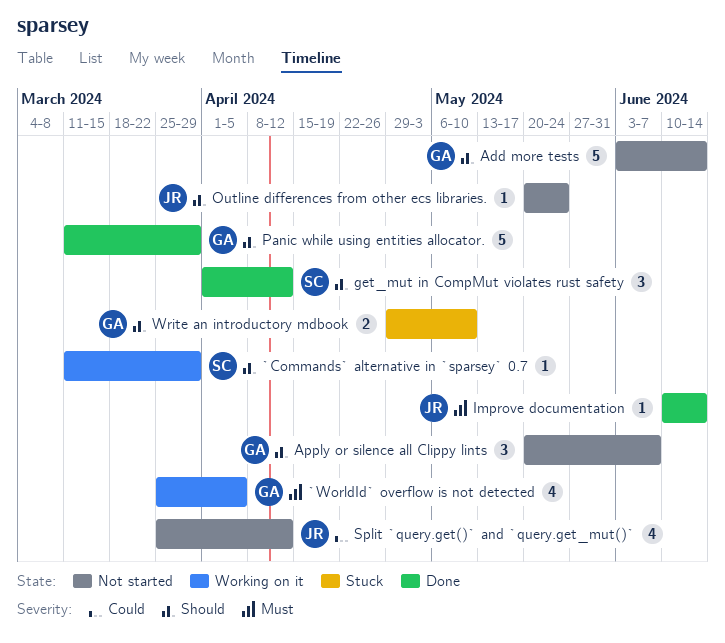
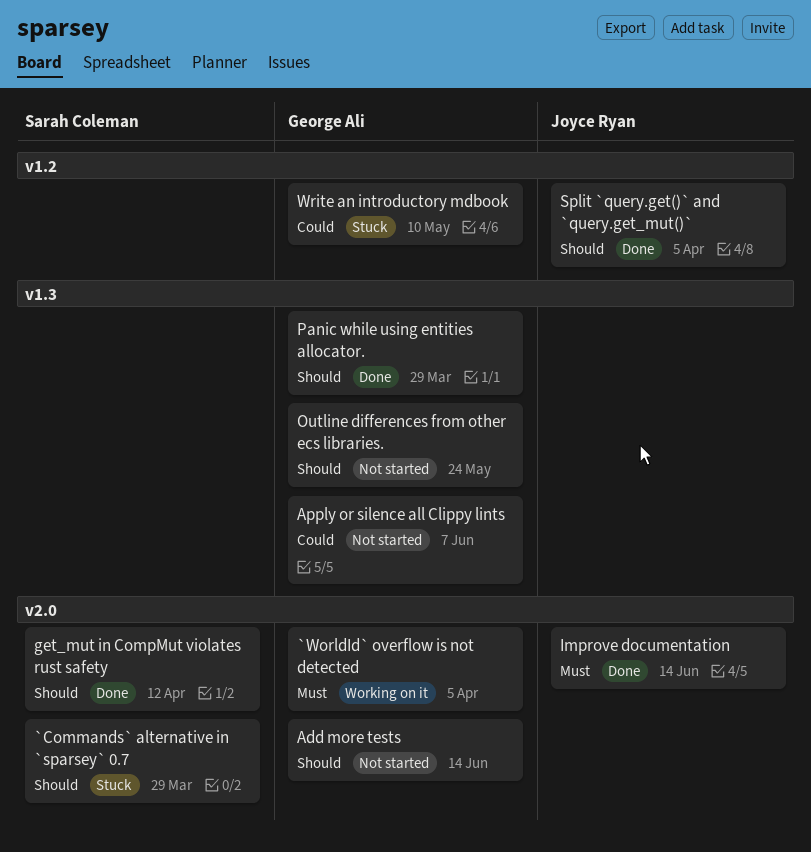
`Commands` alternative in `sparsey` 0.7, status: Working on it -> Stuck
Apply or silence all Clippy lints, priority: Should -> Could
Outline differences from other ecs libraries., owner: Joyce Ryan -> George Ali
Split `query.get()` and `query.get_mut()`, status: Not started -> Done
Split `query.get()` and `query.get_mut()`, priority: Could -> Should
Split `query.get()` and `query.get_mut()`, due: Apr 12 -> Apr 5
Write an introductory mdbook, priority: Should -> Could

